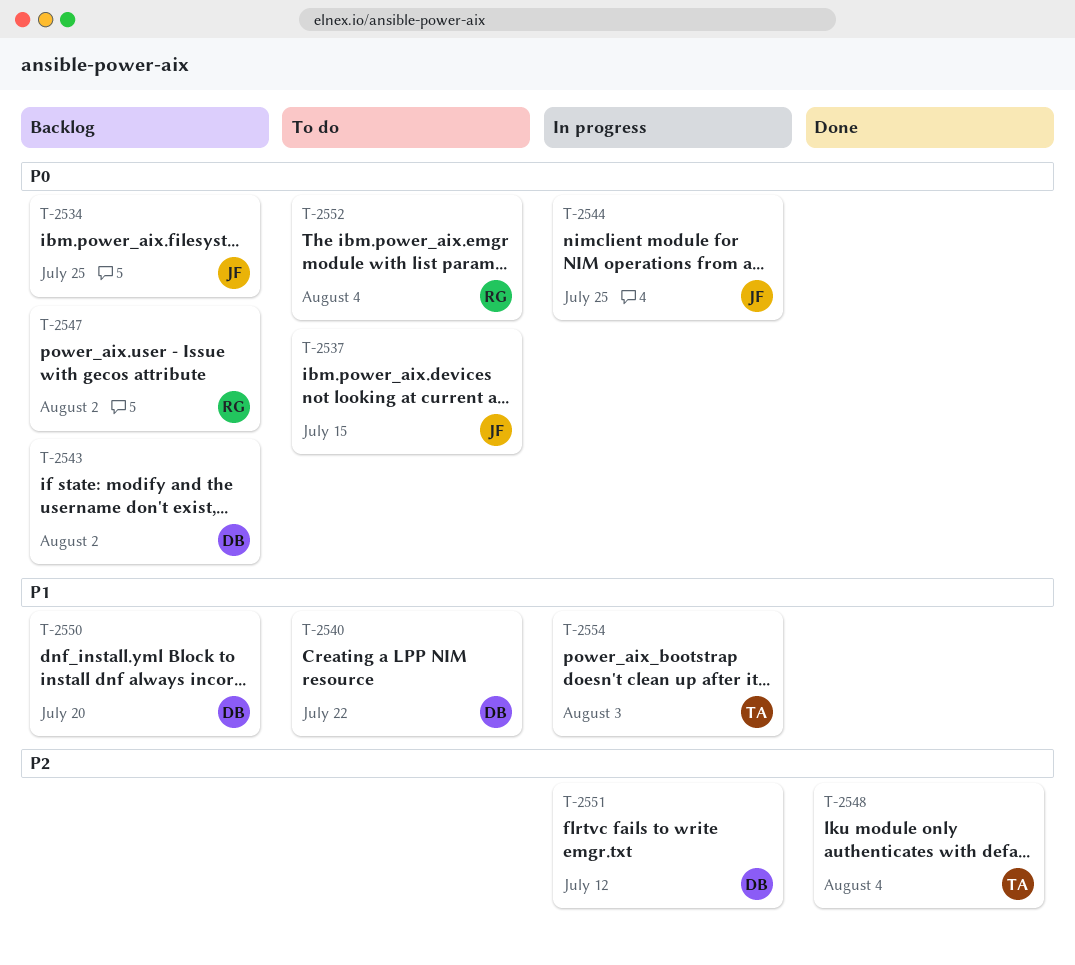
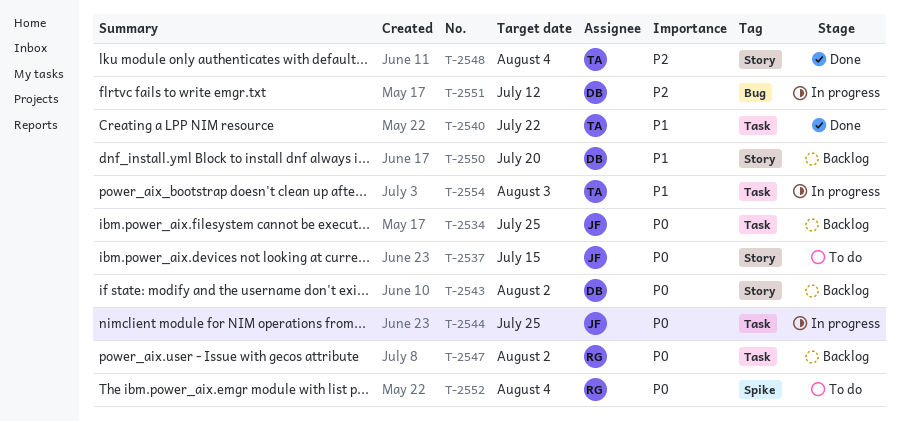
T-2540, status: To do -> Done
T-2540, owner: DB -> TA

